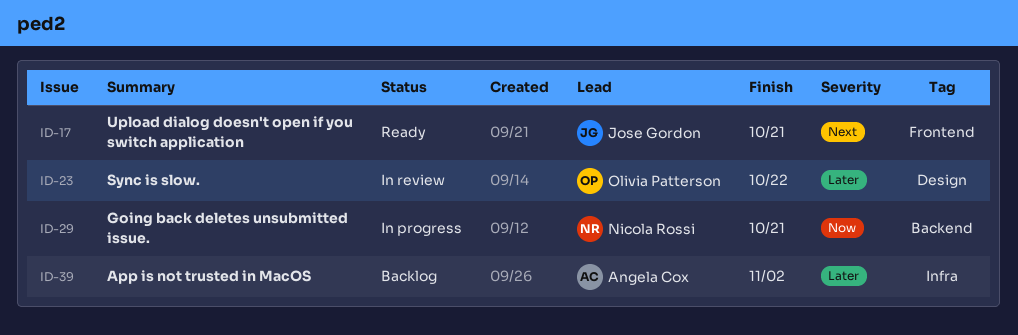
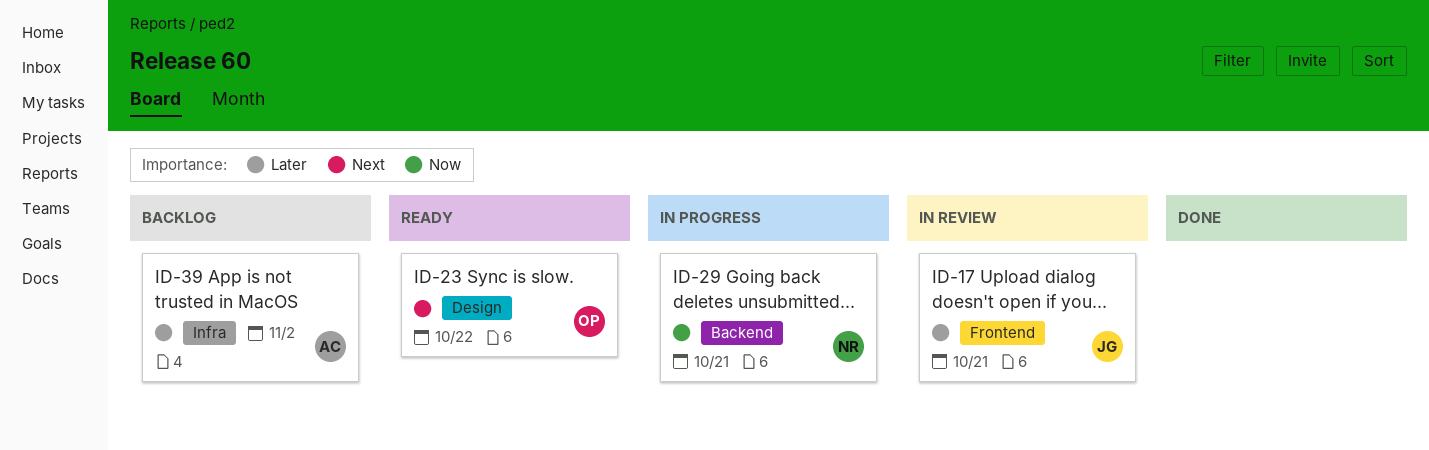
ID-17, status: Ready -> In review
ID-17, priority: Next -> Later
ID-23, status: In review -> Ready
ID-23, priority: Later -> Next

